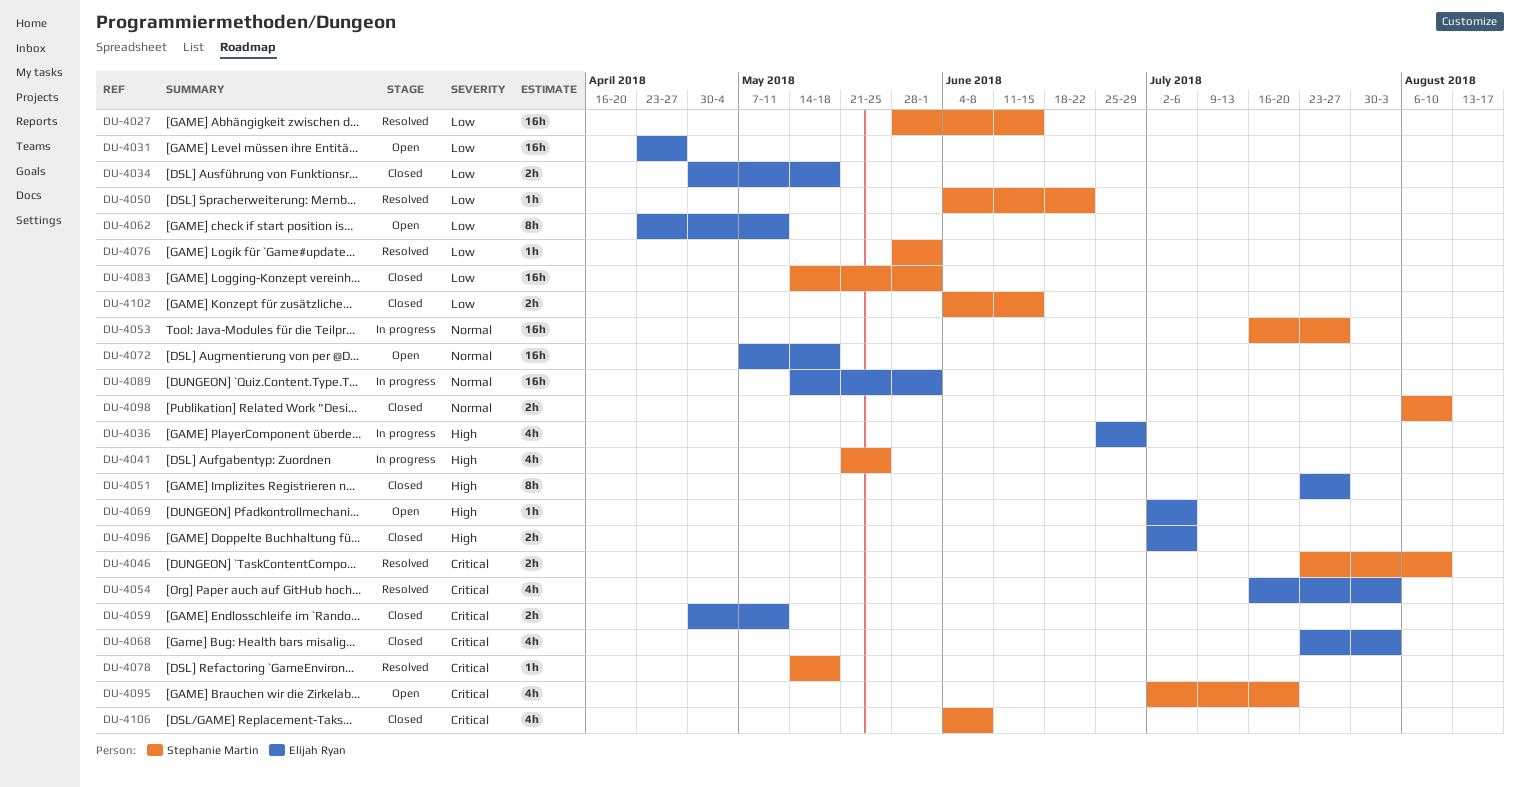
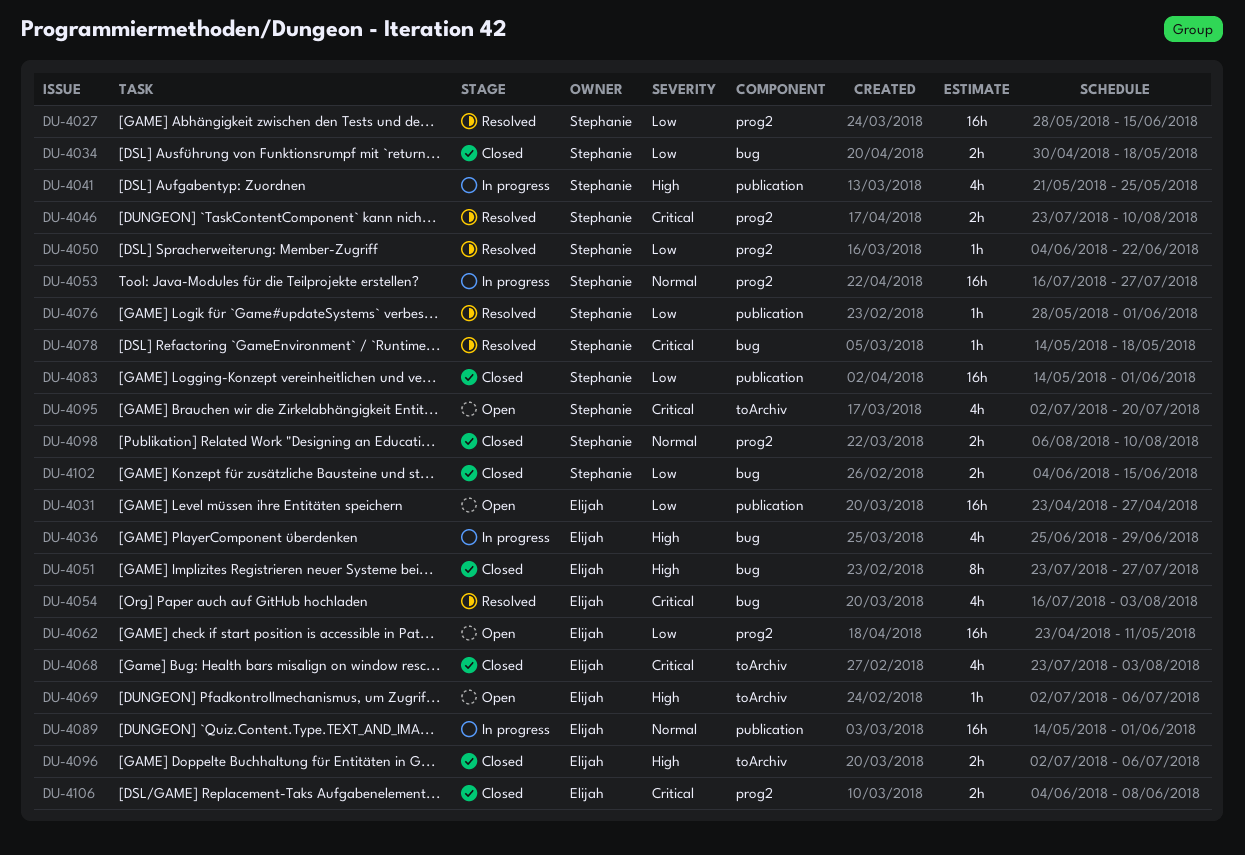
DU-4034, owner: Elijah Ryan -> Stephanie Martin
DU-4059: present -> none
DU-4062, estimate: 8h -> 16h
DU-4072: present -> none
DU-4106, owner: Stephanie Martin -> Elijah Ryan
DU-4106, estimate: 4h -> 2h

